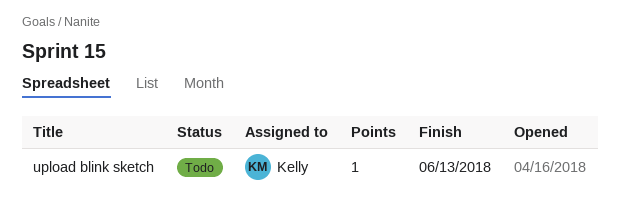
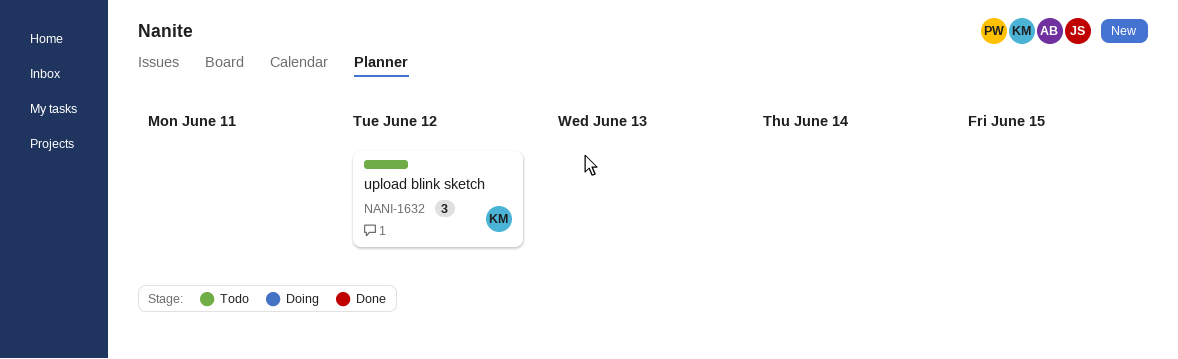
upload blink sketch, estimate: 1 -> 3
upload blink sketch, due: Jun 13 -> Jun 12

